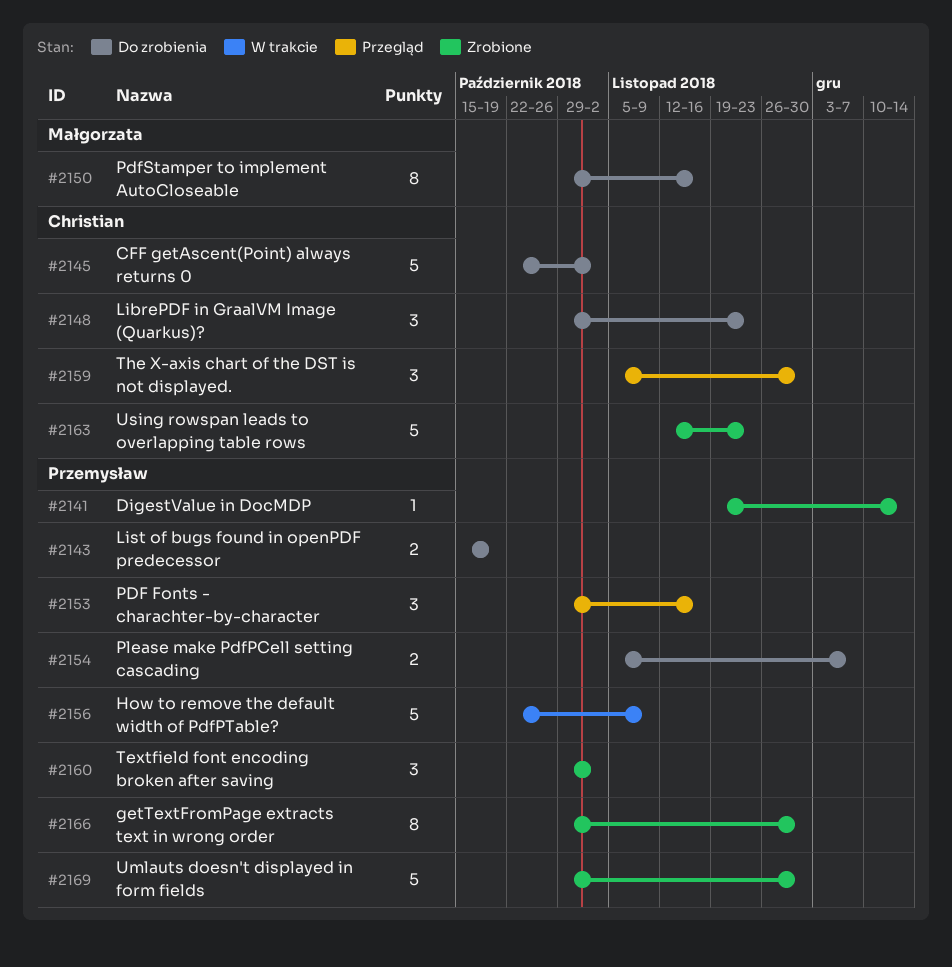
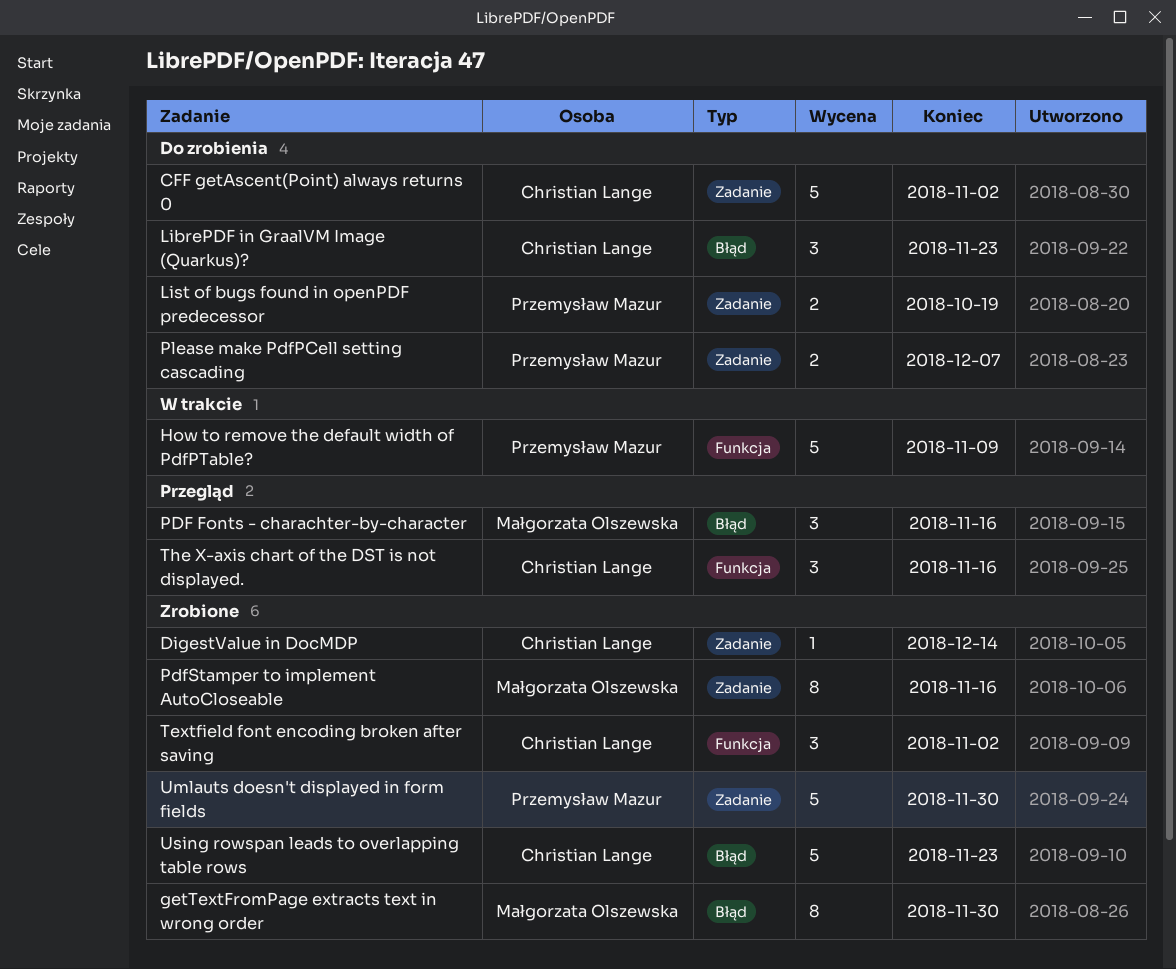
DigestValue in DocMDP, owner: Przemysław Mazur -> Christian Lange
getTextFromPage extracts text in wrong order, owner: Przemysław Mazur -> Małgorzata Olszewska
PDF Fonts - charachter-by-character, owner: Przemysław Mazur -> Małgorzata Olszewska
PdfStamper to implement AutoCloseable, status: Do zrobienia -> Zrobione
Textfield font encoding broken after saving, owner: Przemysław Mazur -> Christian Lange
The X-axis chart of the DST is not displayed., due: Nov 30 -> Nov 16

